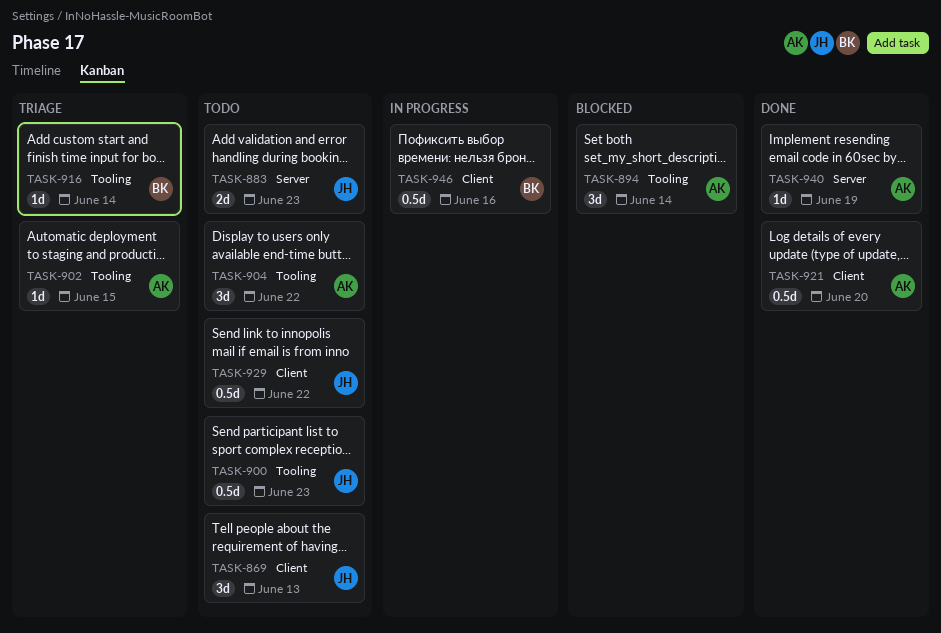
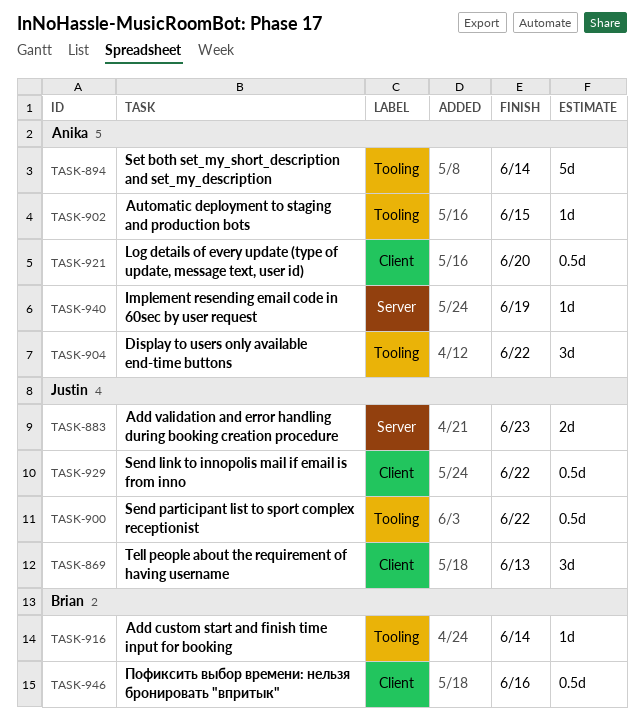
TASK-894, estimate: 3d -> 5d
TASK-900, due: Jun 23 -> Jun 22

